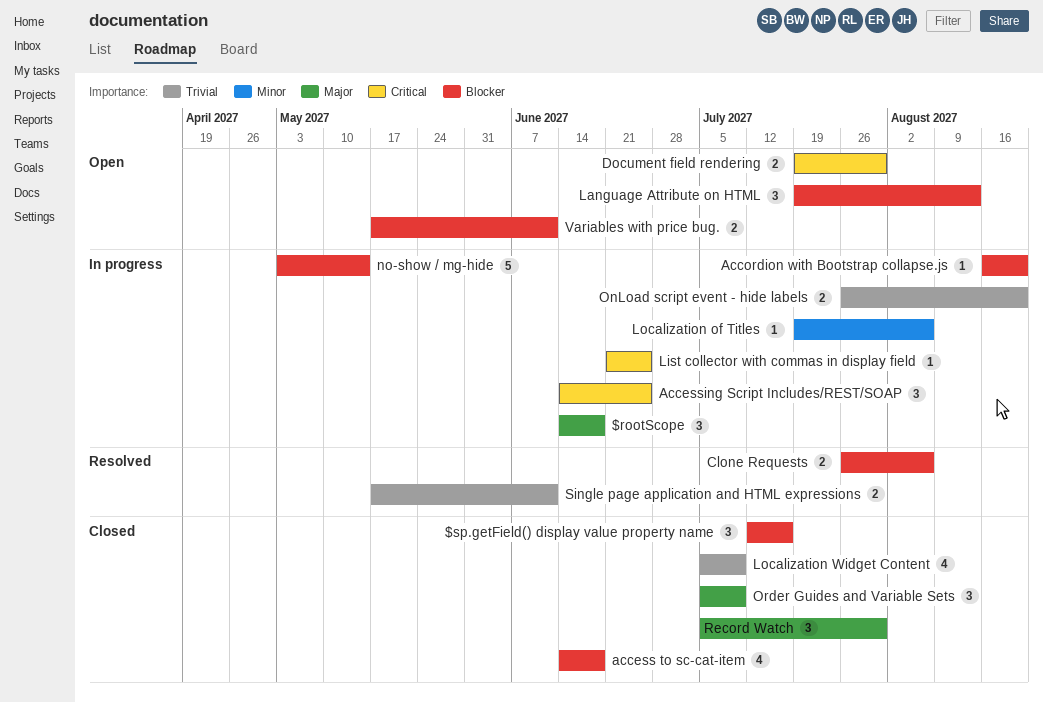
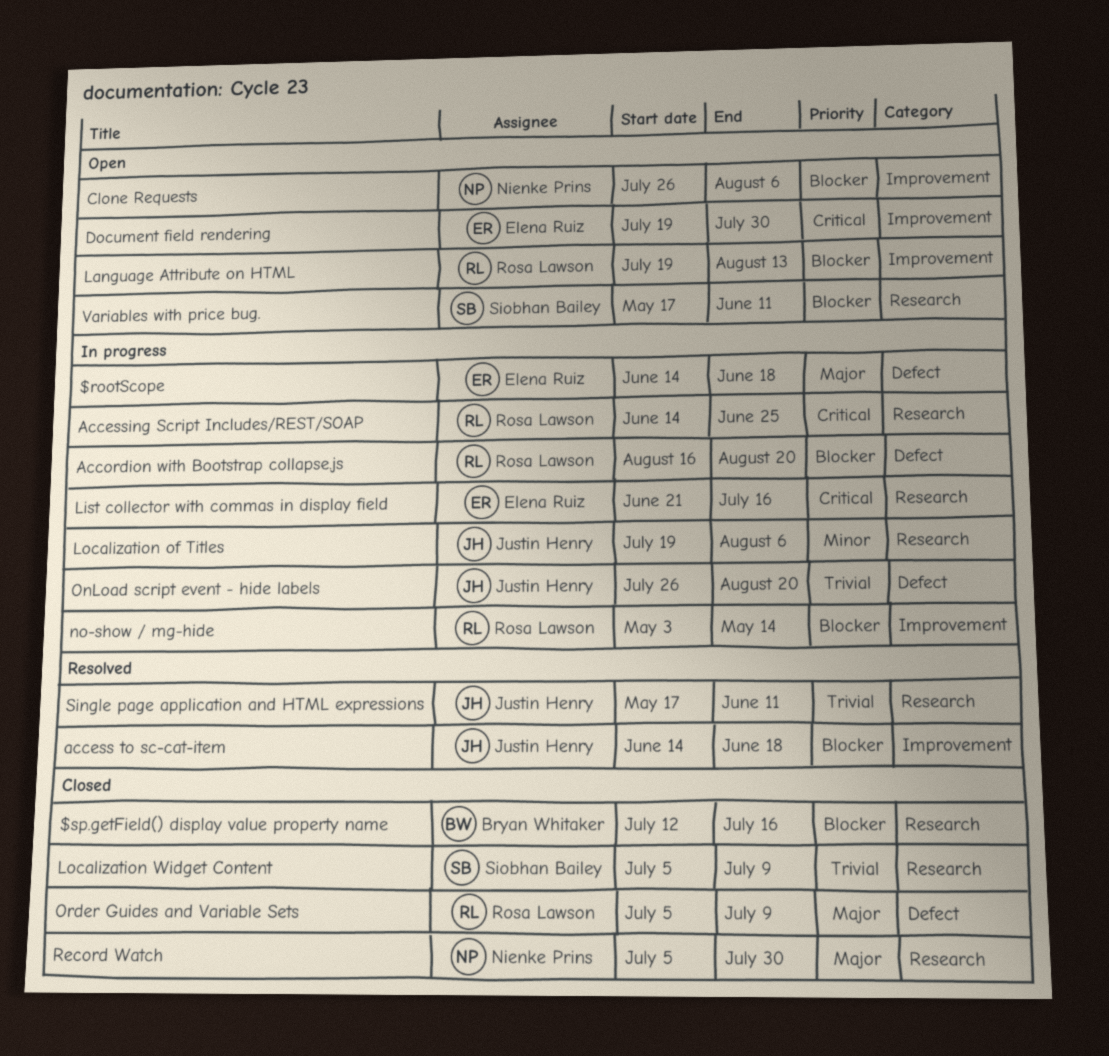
access to sc-cat-item, status: Closed -> Resolved
Clone Requests, status: Resolved -> Open
List collector with commas in display field, due: Jun 25 -> Jul 16

